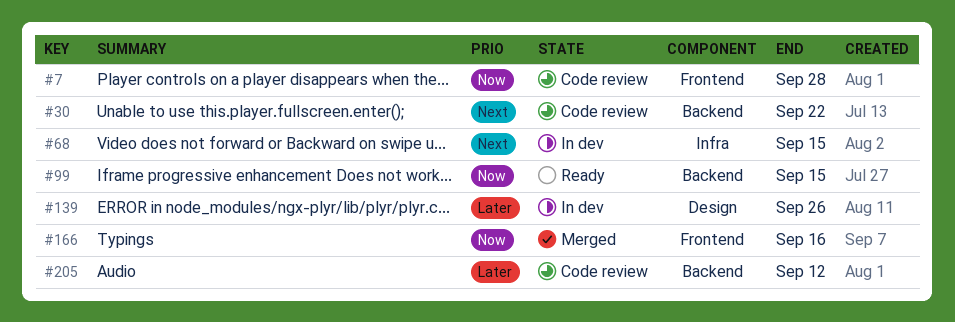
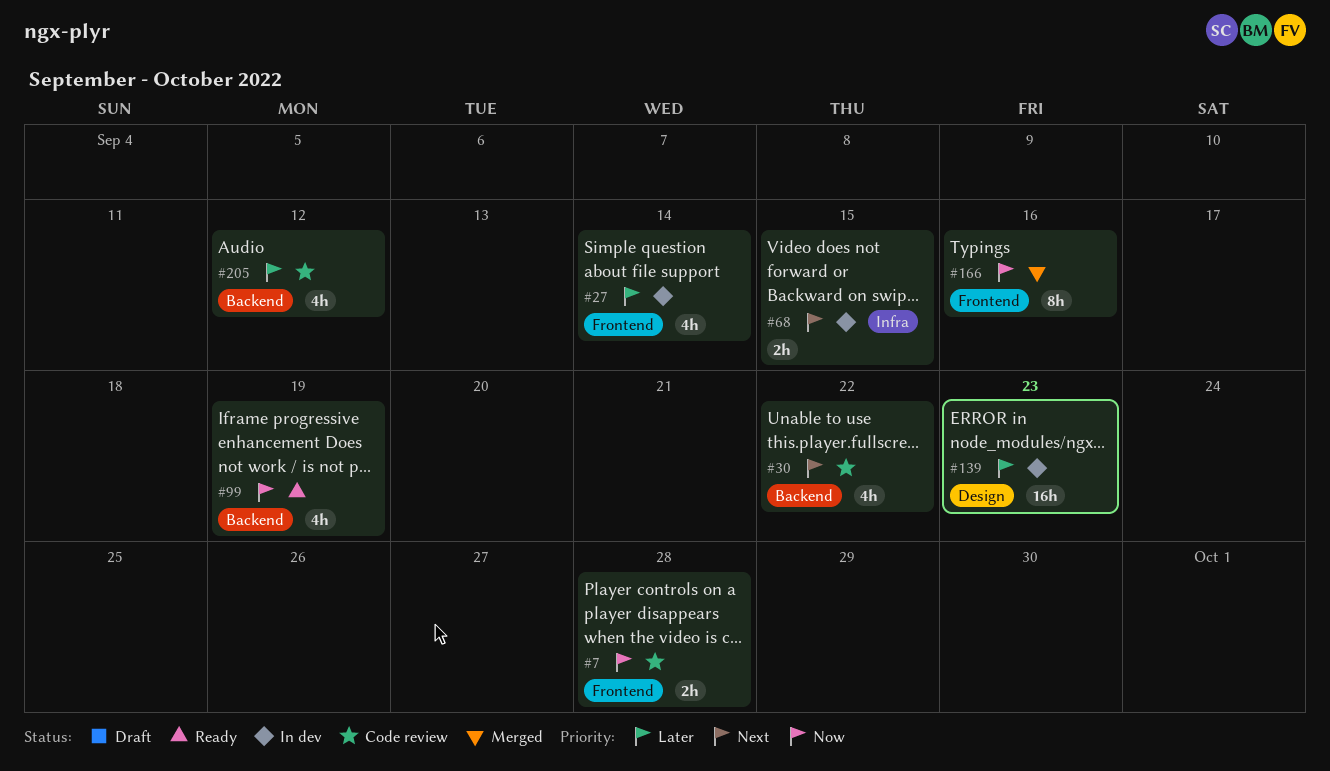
#27: none -> present
#99, due: Sep 15 -> Sep 19
#139, due: Sep 26 -> Sep 23

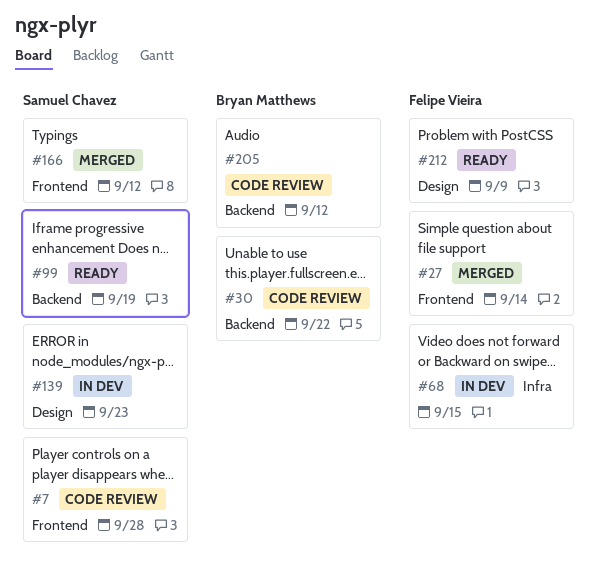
#27, status: In dev -> Merged
#166, due: Sep 16 -> Sep 12
#212: none -> present

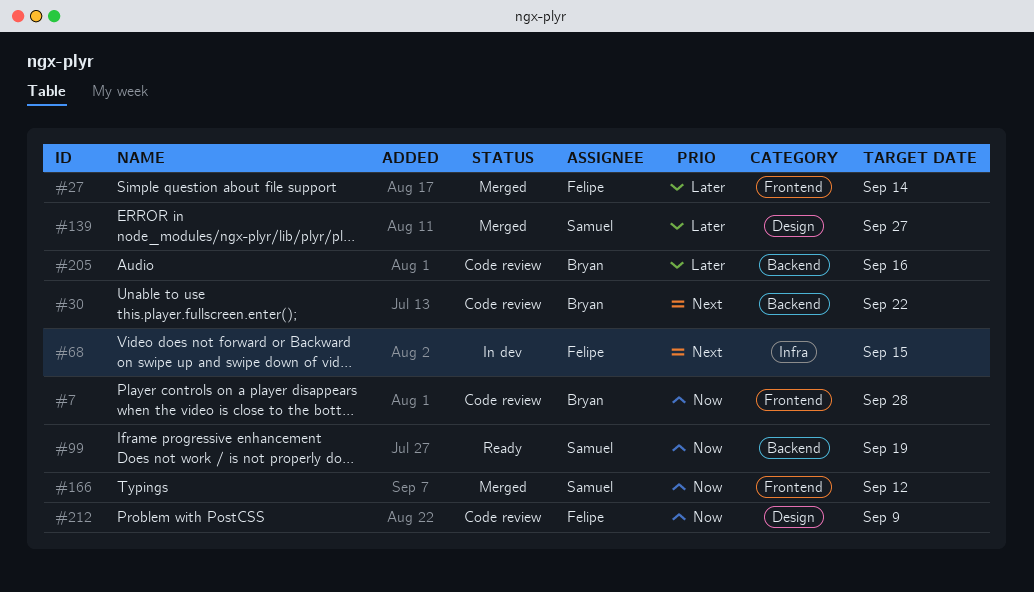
#7, owner: Samuel Chavez -> Bryan Matthews
#139, status: In dev -> Merged
#139, due: Sep 23 -> Sep 27
#205, due: Sep 12 -> Sep 16
#212, status: Ready -> Code review

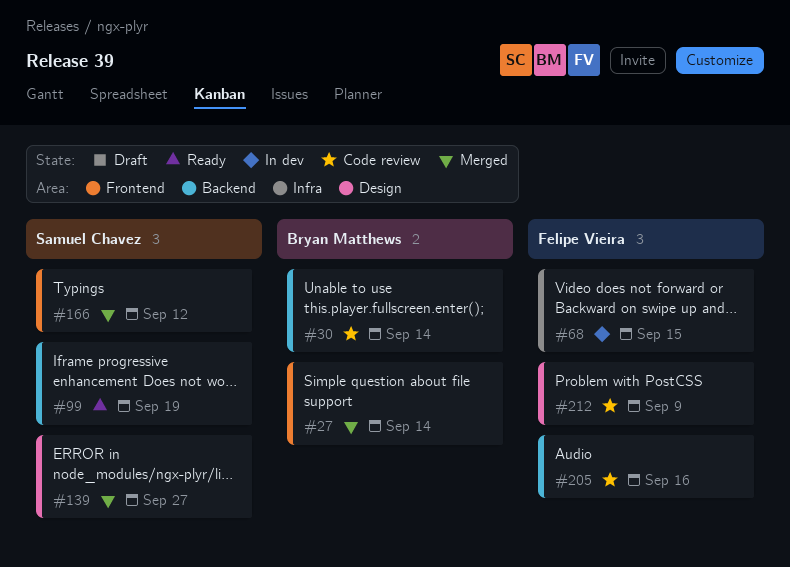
#7: present -> none
#27, owner: Felipe Vieira -> Bryan Matthews
#30, due: Sep 22 -> Sep 14
#205, owner: Bryan Matthews -> Felipe Vieira

